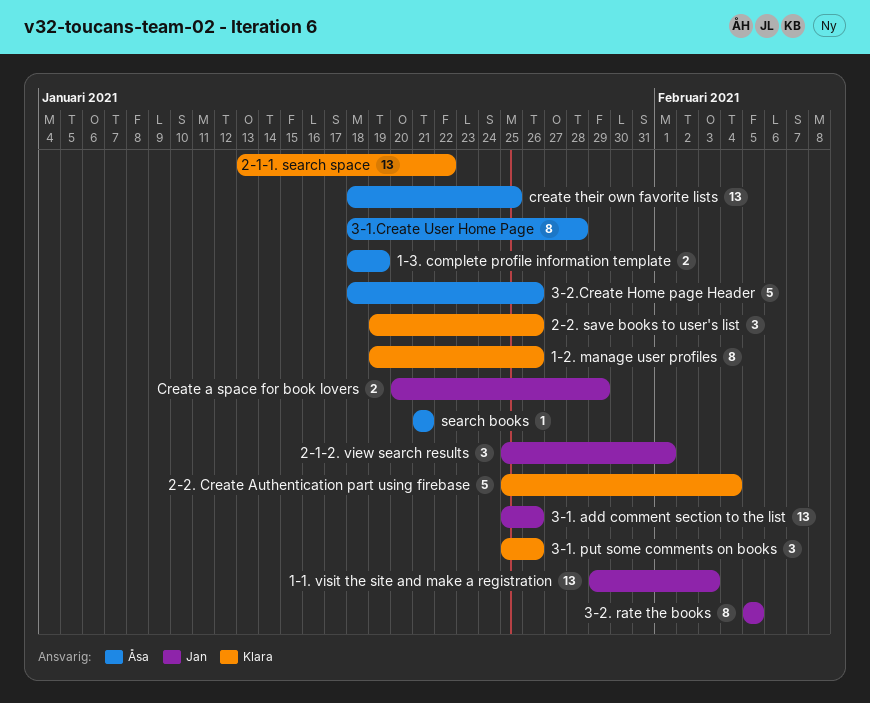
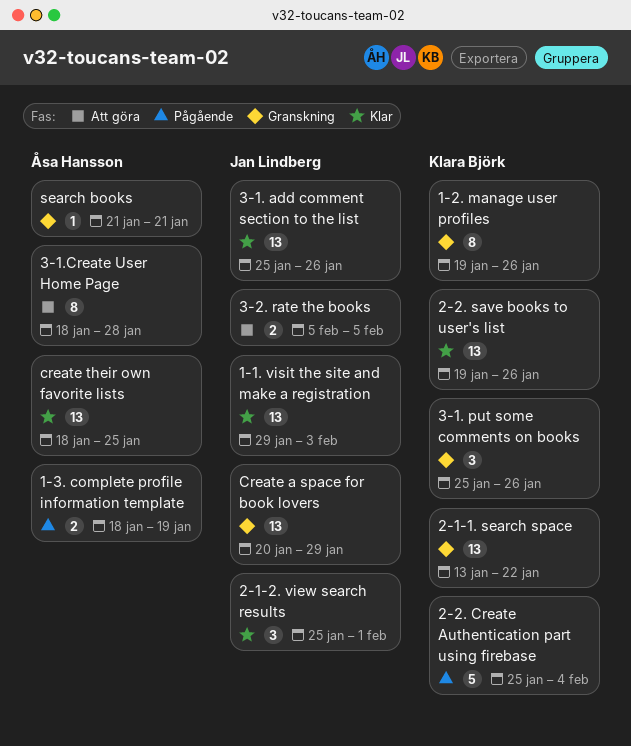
2-2. save books to user's list, estimate: 3 -> 13
3-2. rate the books, estimate: 8 -> 2
3-2.Create Home page Header: present -> none
Create a space for book lovers, estimate: 2 -> 13

